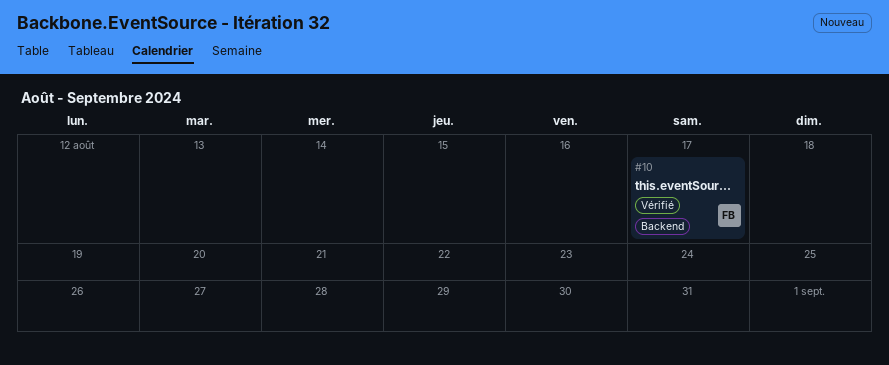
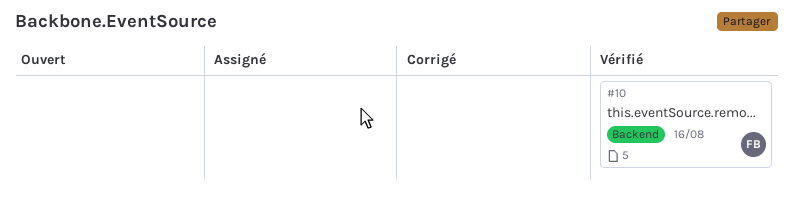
#10, due: Aug 17 -> Aug 16

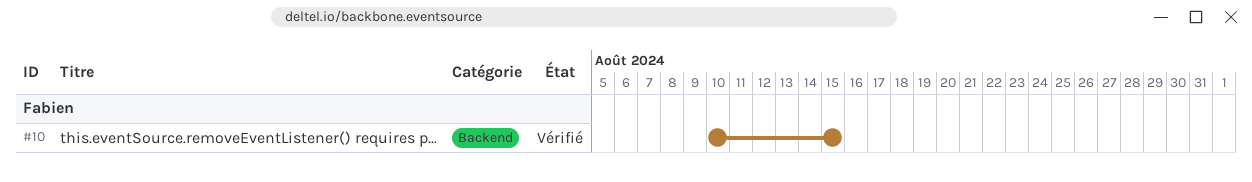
#10, due: Aug 16 -> Aug 15

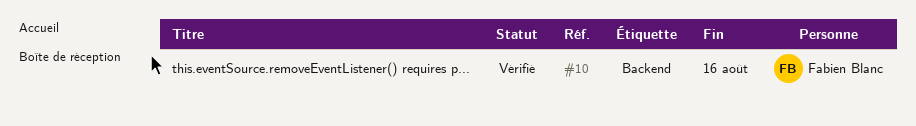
#10, due: Aug 15 -> Aug 16

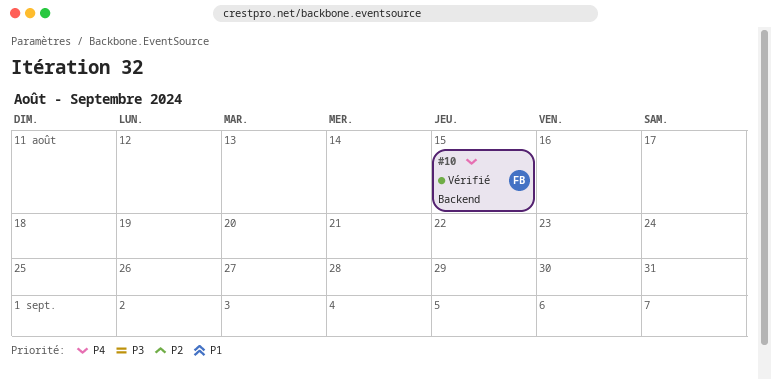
#10, due: Aug 16 -> Aug 15

